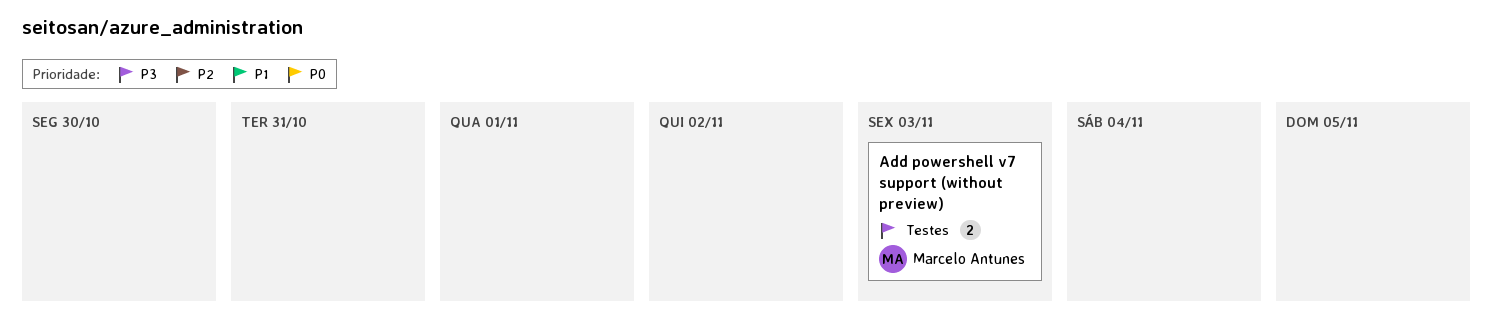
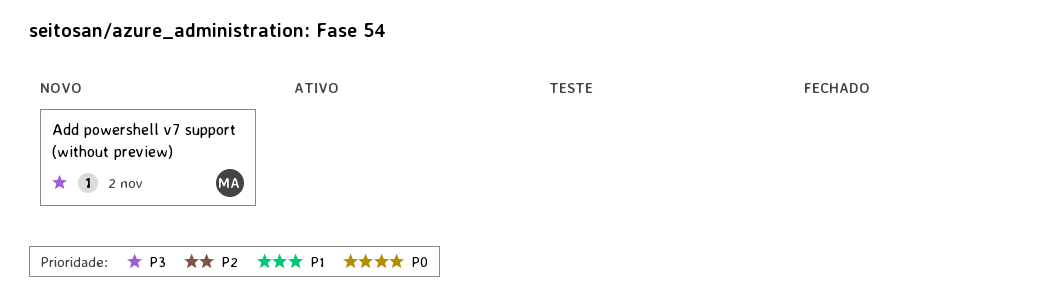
Add powershell v7 support (without preview), estimate: 2 -> 1
Add powershell v7 support (without preview), due: Nov 3 -> Nov 2

